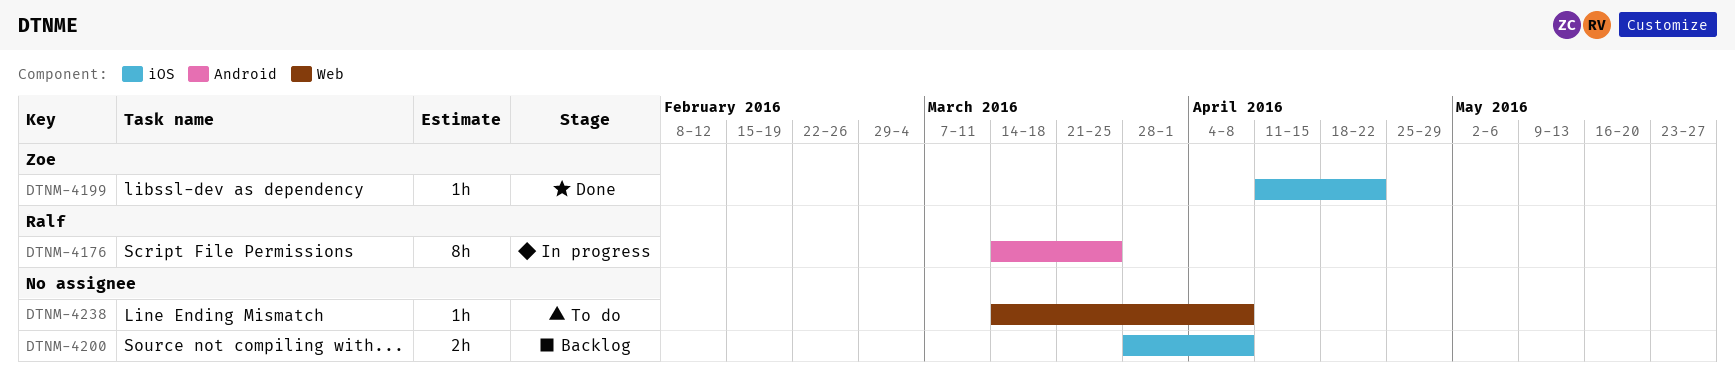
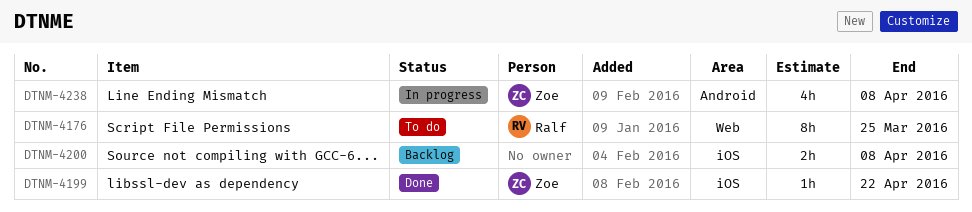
DTNM-4176, status: In progress -> To do
DTNM-4176, label: Android -> Web
DTNM-4238, status: To do -> In progress
DTNM-4238, owner: none -> Zoe
DTNM-4238, label: Web -> Android
DTNM-4238, estimate: 1h -> 4h

